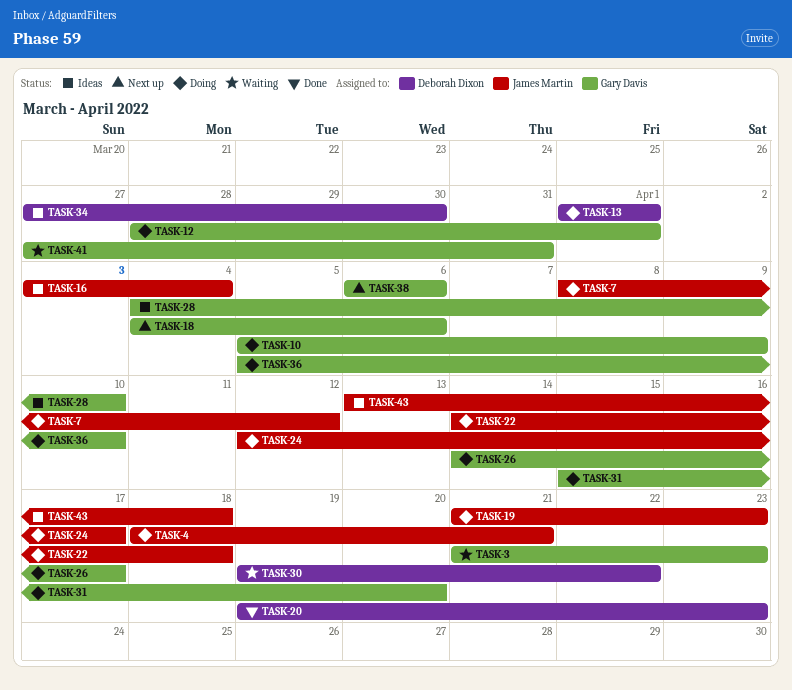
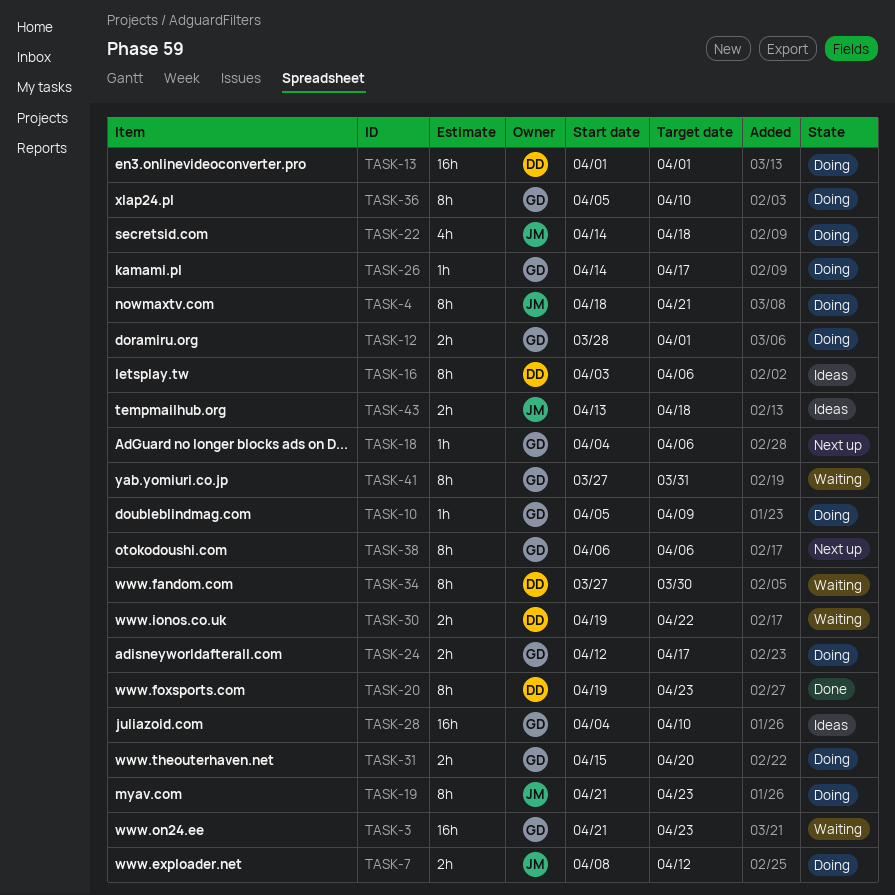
TASK-16, owner: James Martin -> Deborah Dixon
TASK-16, due: Apr 4 -> Apr 6
TASK-24, owner: James Martin -> Gary Davis
TASK-34, status: Ideas -> Waiting

